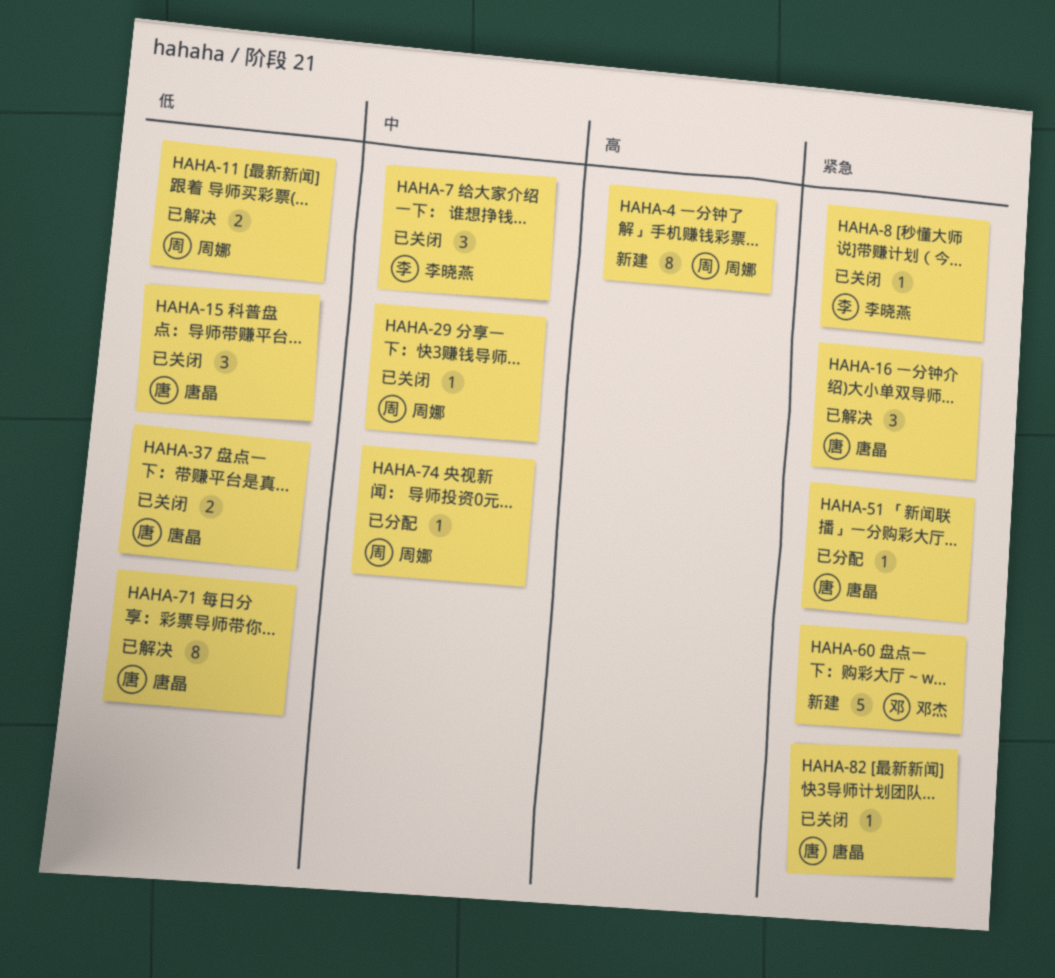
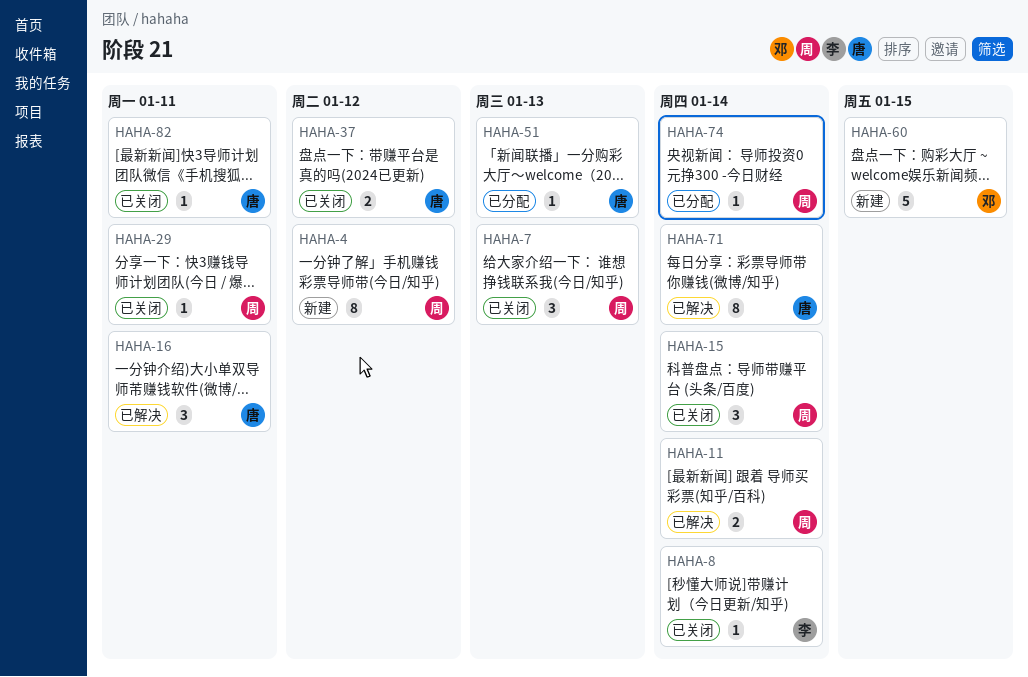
HAHA-7, owner: 李晓燕 -> 周娜
HAHA-15, owner: 唐晶 -> 周娜

